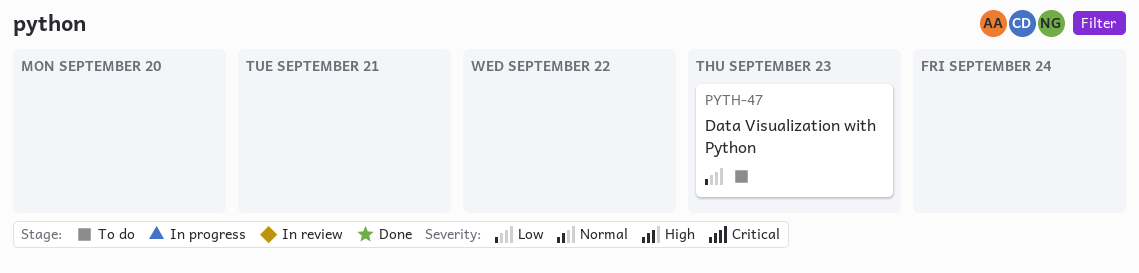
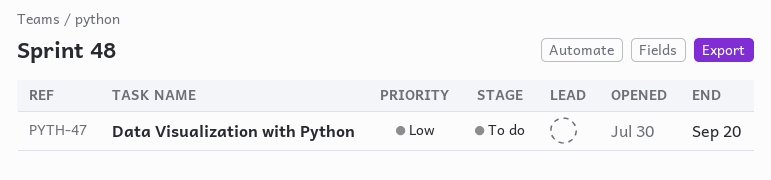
PYTH-47, due: Sep 23 -> Sep 20

